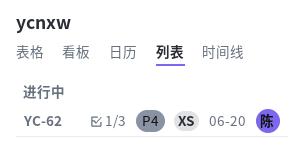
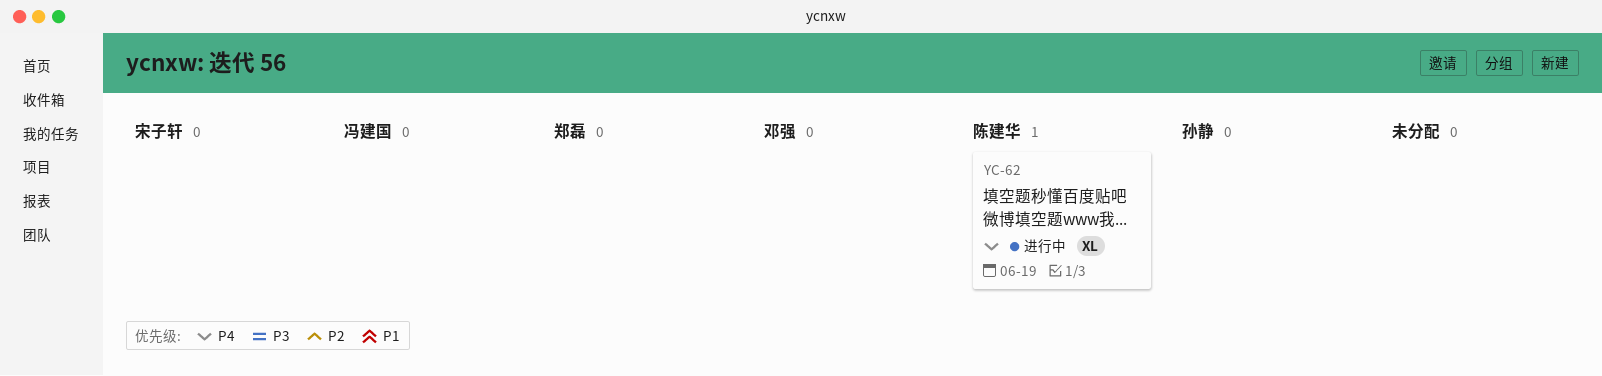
YC-62, estimate: XS -> XL
YC-62, due: Jun 20 -> Jun 19

